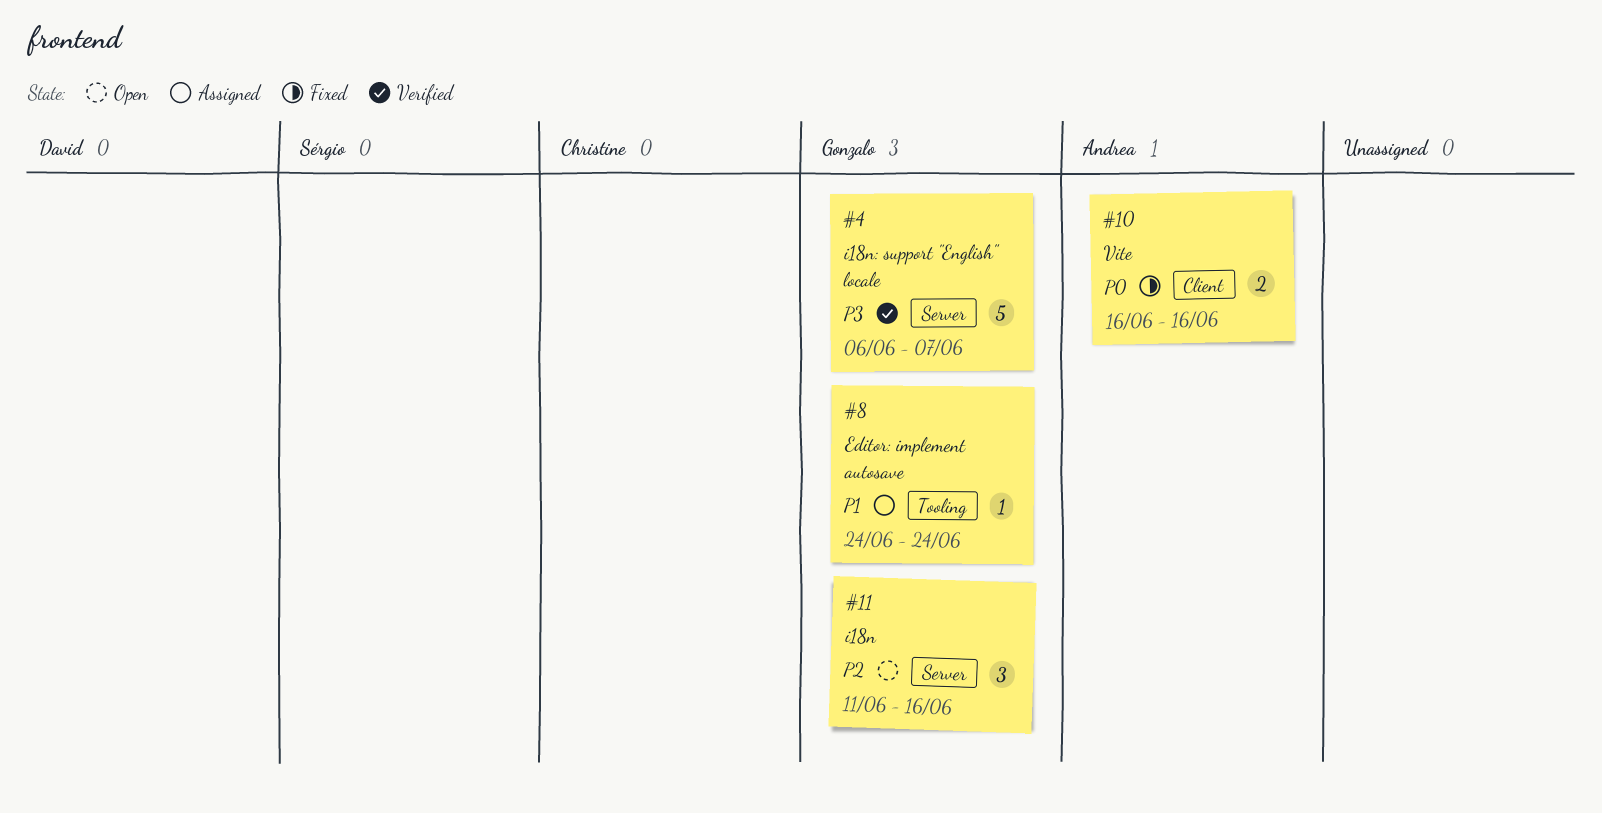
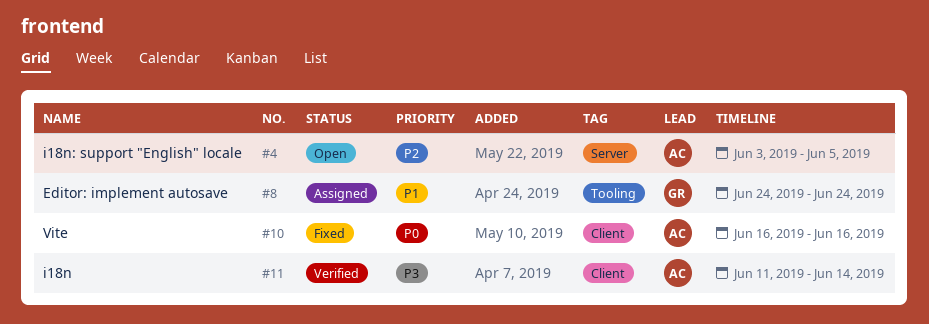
#4, status: Verified -> Open
#4, owner: Gonzalo -> Andrea
#4, priority: P3 -> P2
#4, start: Jun 6 -> Jun 3
#4, due: Jun 7 -> Jun 5
#11, status: Open -> Verified
#11, owner: Gonzalo -> Andrea
#11, priority: P2 -> P3
#11, label: Server -> Client
#11, due: Jun 16 -> Jun 14

